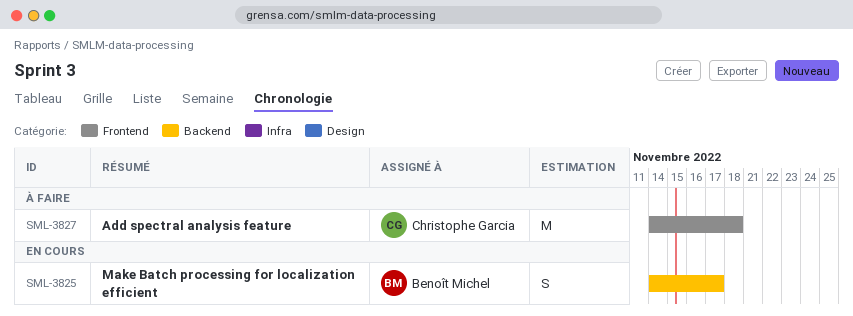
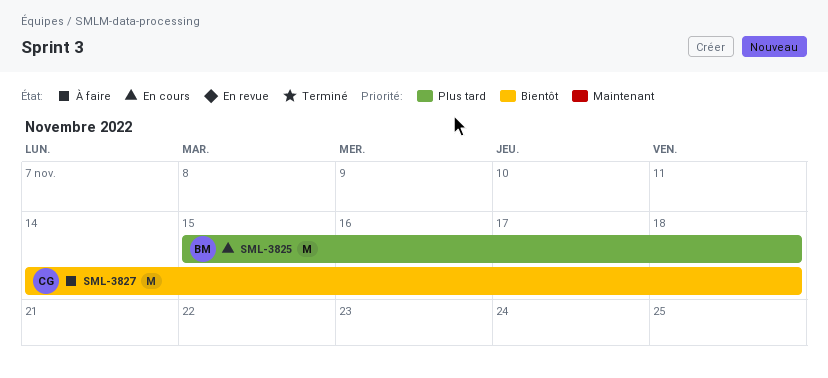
SML-3825, estimate: S -> M
SML-3825, start: Nov 14 -> Nov 15
SML-3825, due: Nov 17 -> Nov 18

